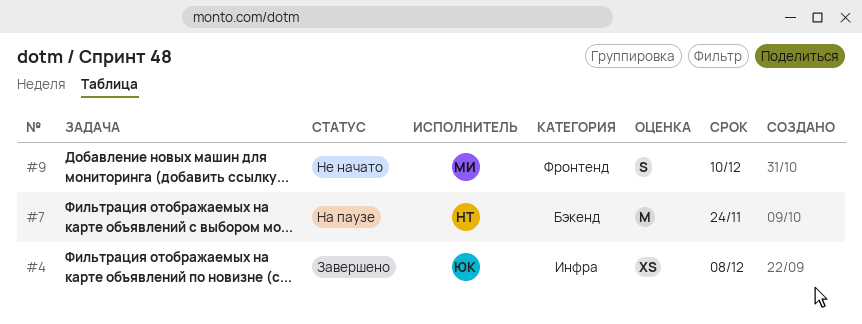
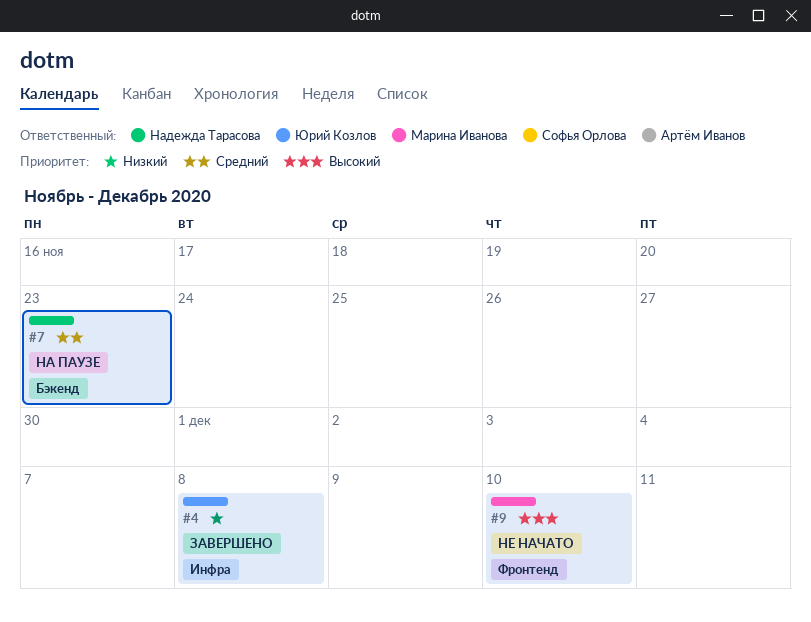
#7, due: Nov 24 -> Nov 23

